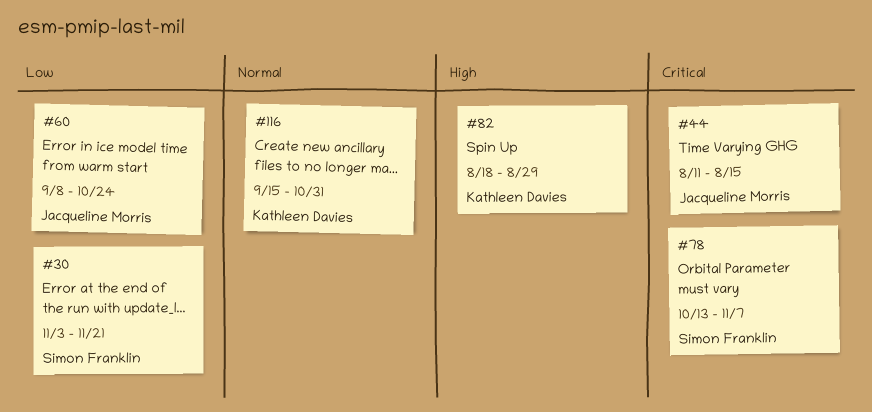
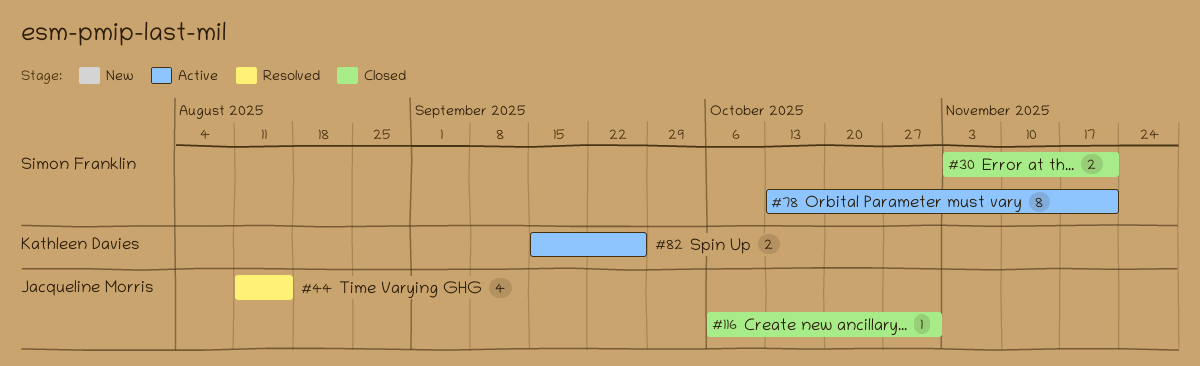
#60: present -> none
#78, due: Nov 7 -> Nov 21
#82, start: Aug 18 -> Sep 15
#82, due: Aug 29 -> Sep 26
#116, owner: Kathleen Davies -> Jacqueline Morris
#116, start: Sep 15 -> Oct 6

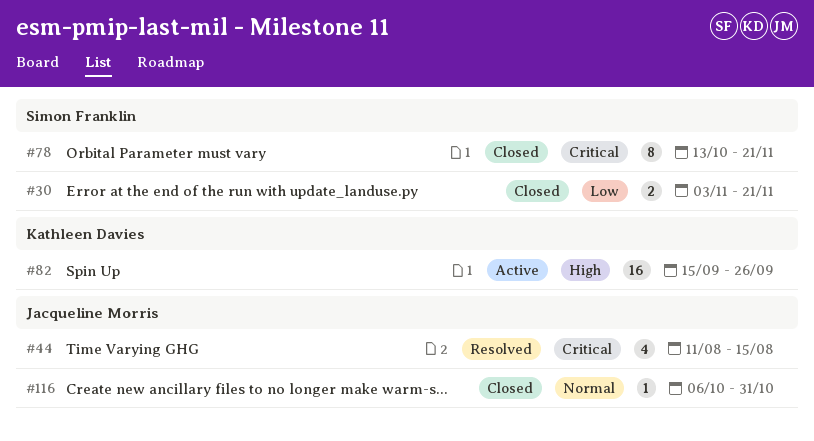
#78, status: Active -> Closed
#82, estimate: 2 -> 16

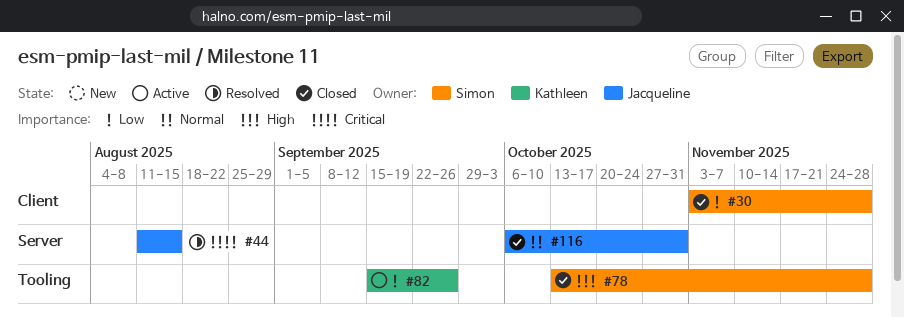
#30, due: Nov 21 -> Nov 28
#78, priority: Critical -> High
#78, due: Nov 21 -> Nov 28
#82, priority: High -> Low

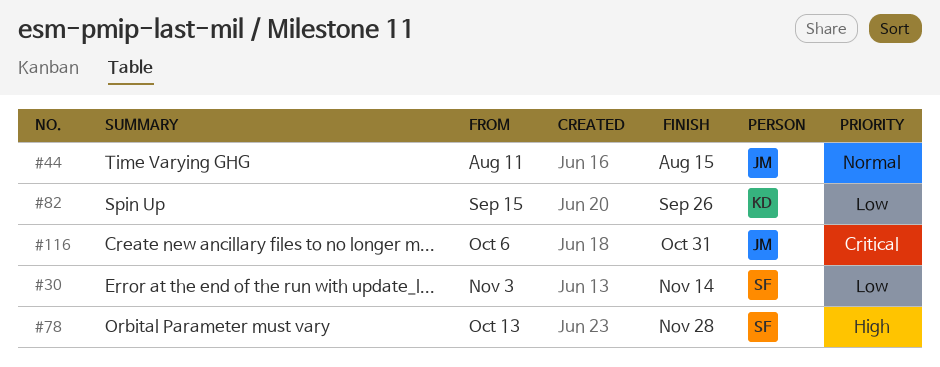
#30, due: Nov 28 -> Nov 14
#44, priority: Critical -> Normal
#116, priority: Normal -> Critical

